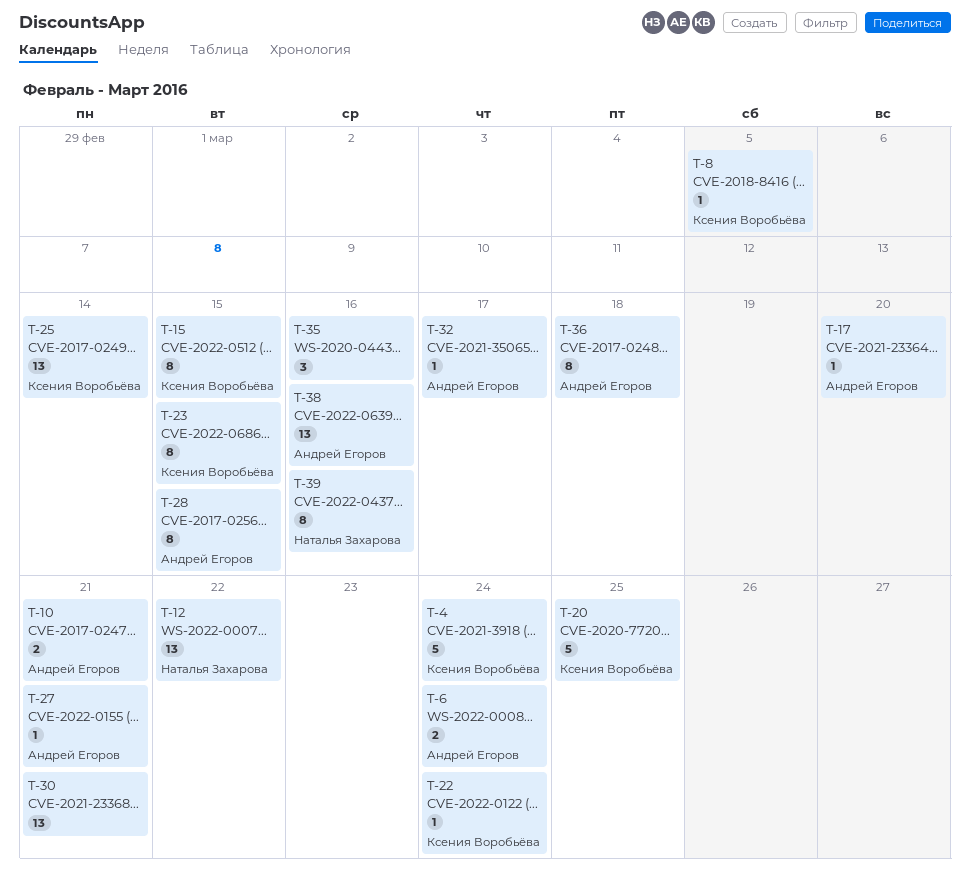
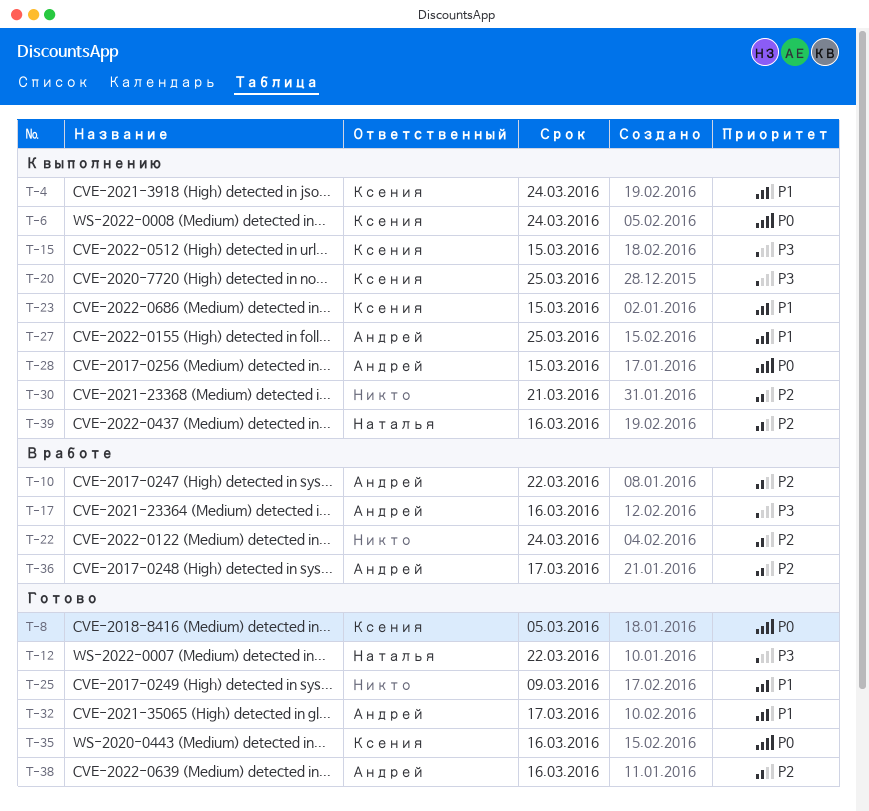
T-6, owner: Андрей Егоров -> Ксения Воробьёва
T-10, due: Mar 21 -> Mar 22
T-17, due: Mar 20 -> Mar 16
T-22, owner: Ксения Воробьёва -> none
T-25, owner: Ксения Воробьёва -> none
T-25, due: Mar 14 -> Mar 9
T-27, due: Mar 21 -> Mar 25
T-35, owner: none -> Ксения Воробьёва
T-36, due: Mar 18 -> Mar 17

